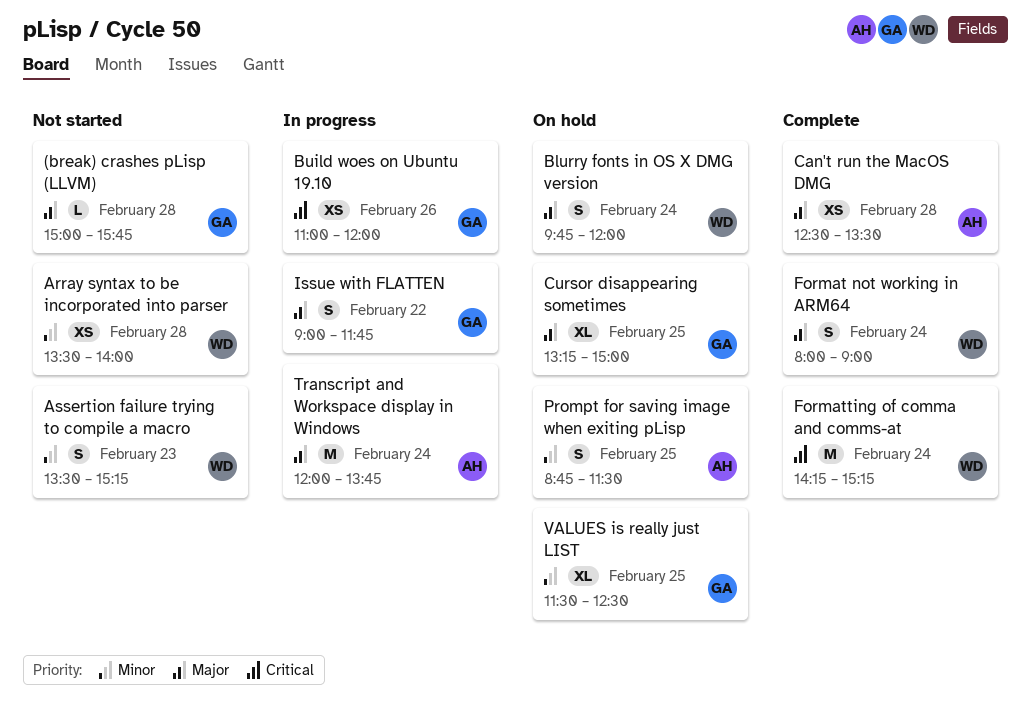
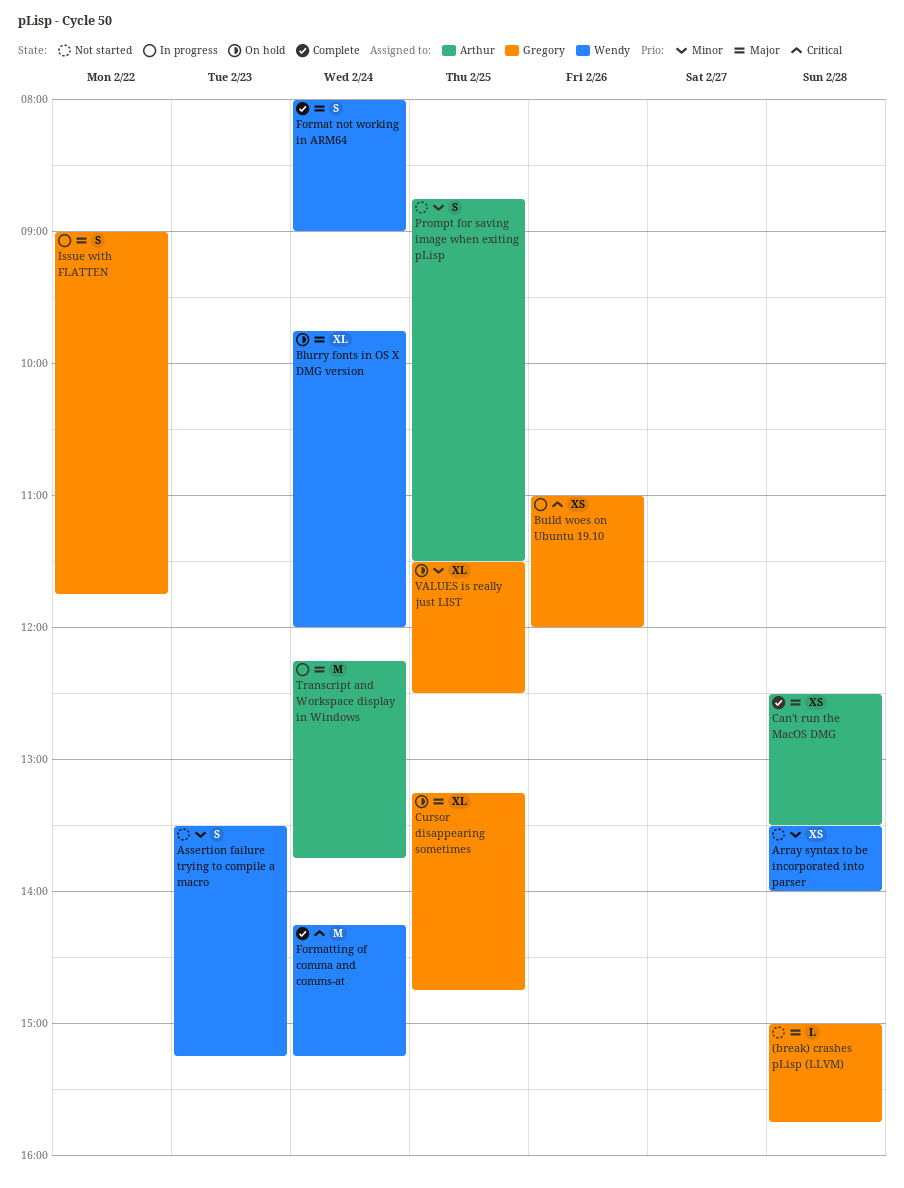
Blurry fonts in OS X DMG version, estimate: S -> XL
Cursor disappearing sometimes, ends: 15:00 -> 14:45
Prompt for saving image when exiting pLisp, status: On hold -> Not started
Transcript and Workspace display in Windows, begins: 12:00 -> 12:15

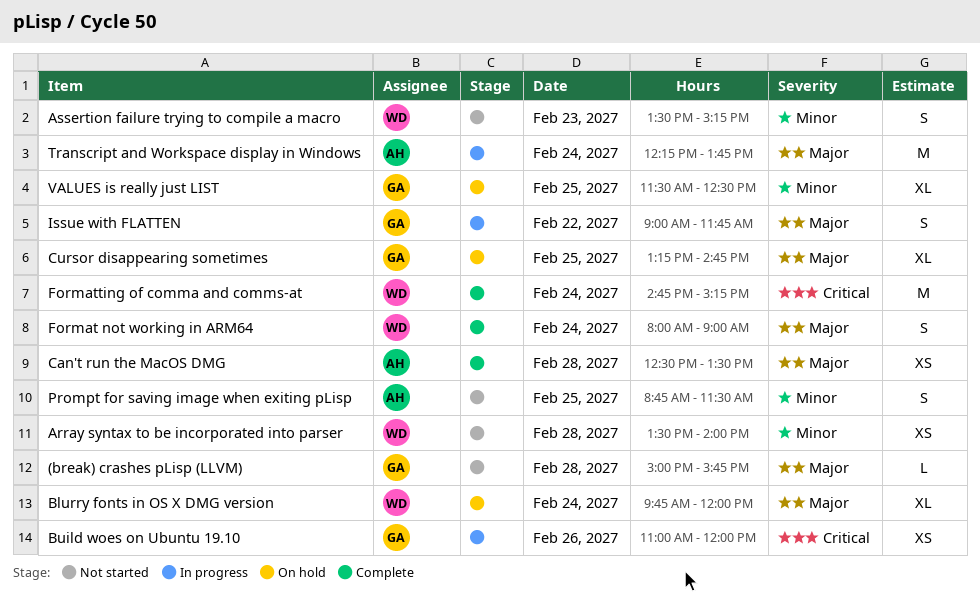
Formatting of comma and comms-at, begins: 14:15 -> 14:45

